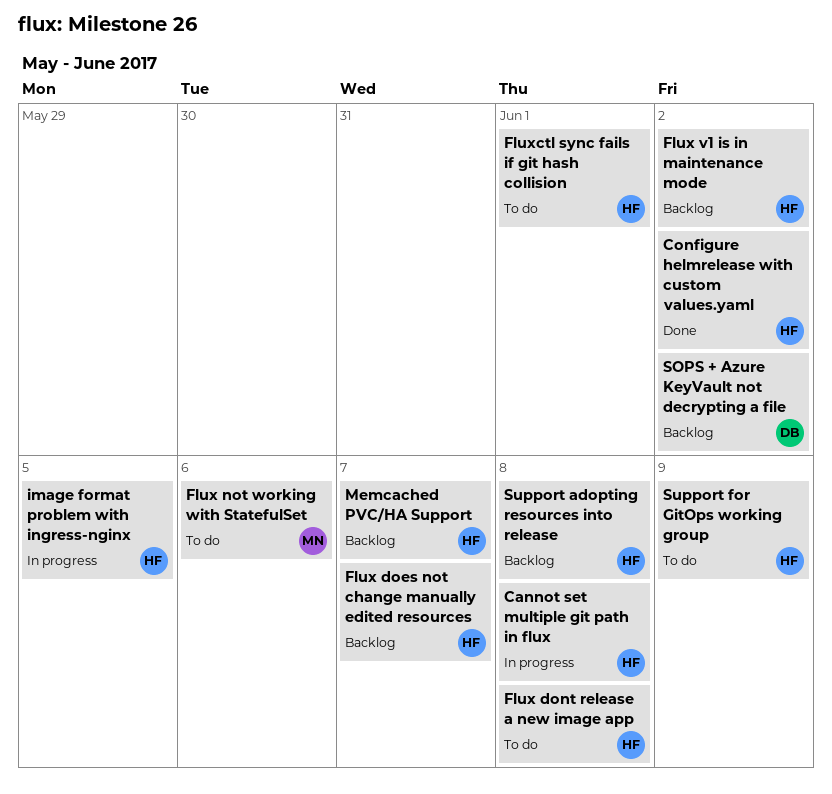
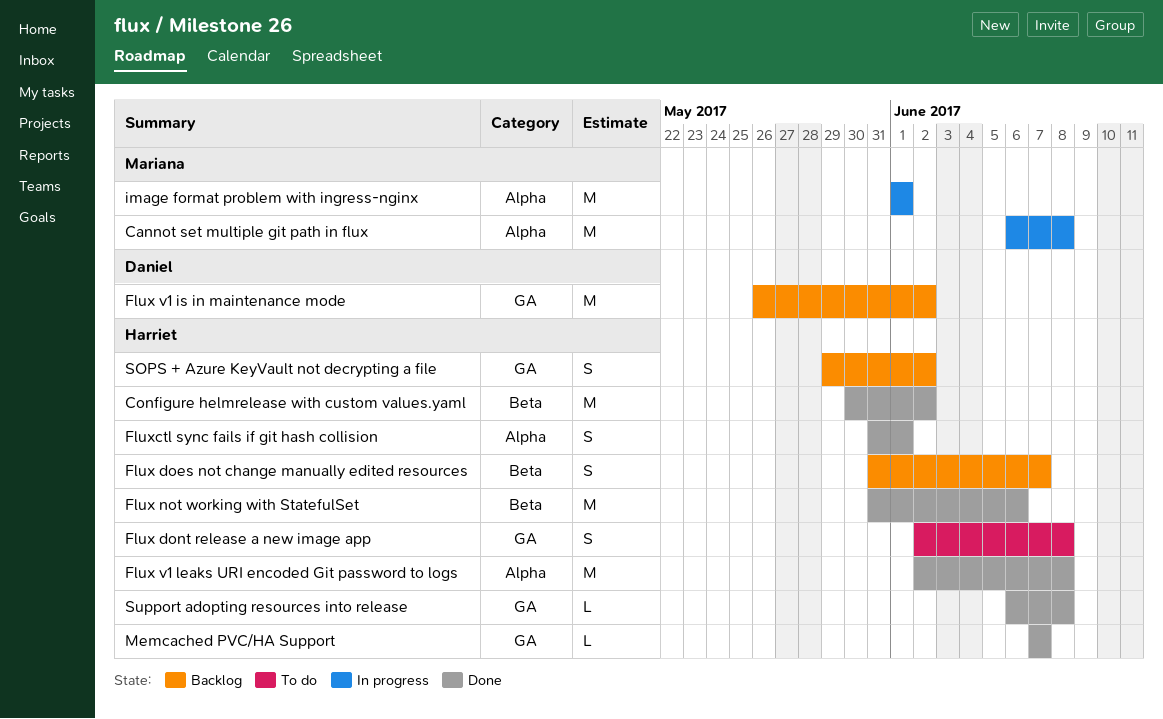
Cannot set multiple git path in flux, owner: Harriet -> Mariana
Flux not working with StatefulSet, status: To do -> Done
Flux not working with StatefulSet, owner: Mariana -> Harriet
Flux v1 is in maintenance mode, owner: Harriet -> Daniel
Flux v1 leaks URI encoded Git password to logs: none -> present
Fluxctl sync fails if git hash collision, status: To do -> Done
image format problem with ingress-nginx, owner: Harriet -> Mariana
image format problem with ingress-nginx, due: Jun 5 -> Jun 1
Memcached PVC/HA Support, status: Backlog -> Done
SOPS + Azure KeyVault not decrypting a file, owner: Daniel -> Harriet
Support adopting resources into release, status: Backlog -> Done
Support for GitOps working group: present -> none

